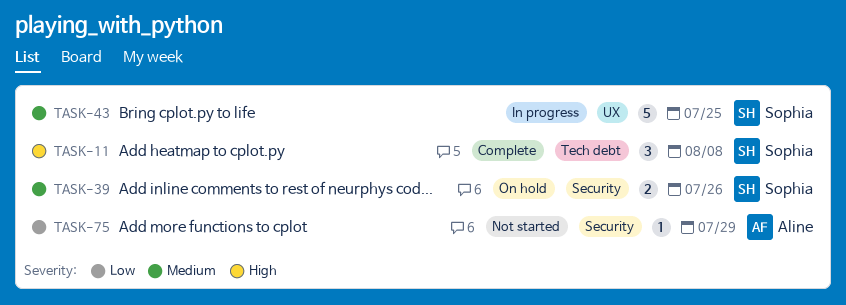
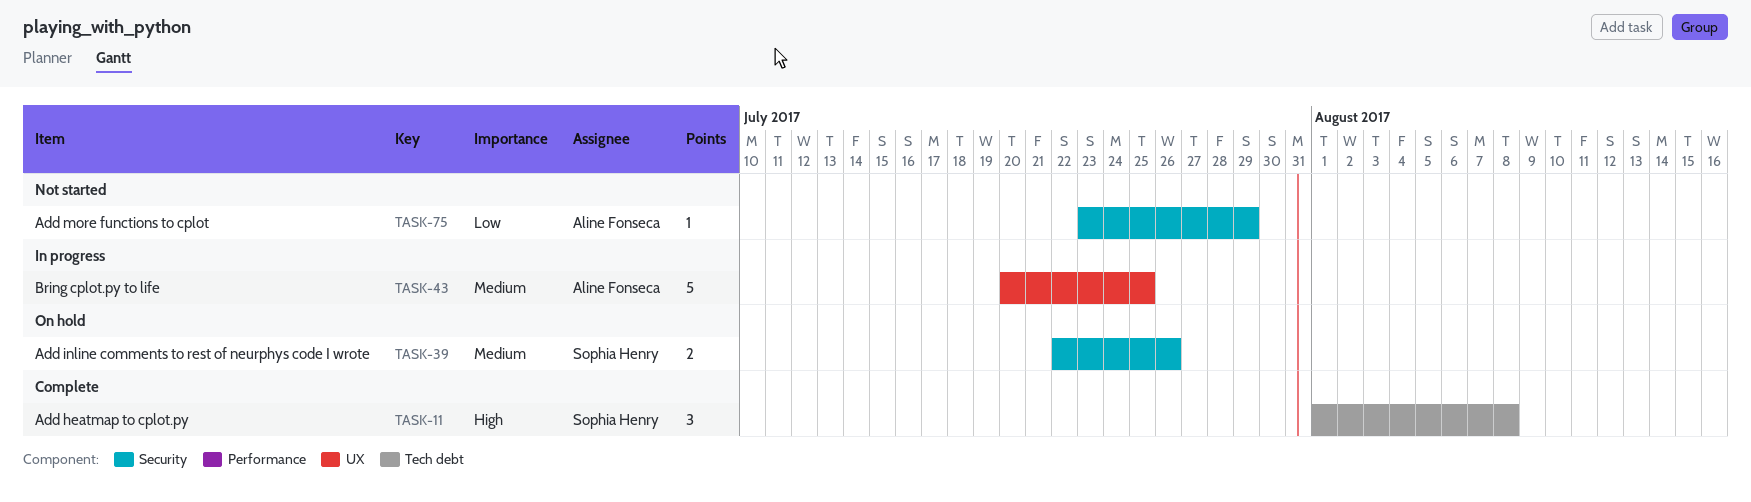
TASK-43, owner: Sophia Henry -> Aline Fonseca

